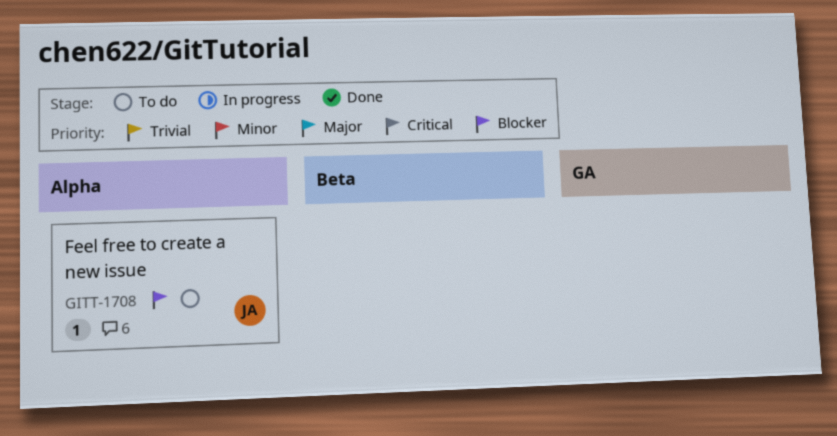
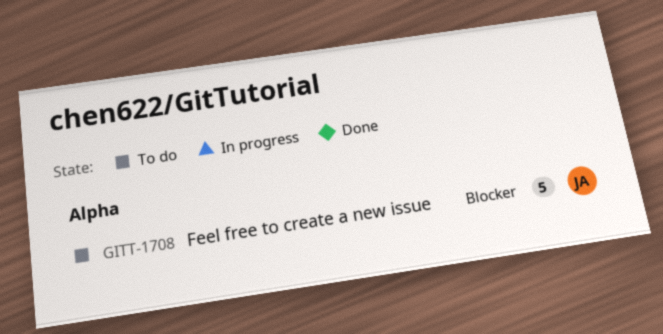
GITT-1708, estimate: 1 -> 5

